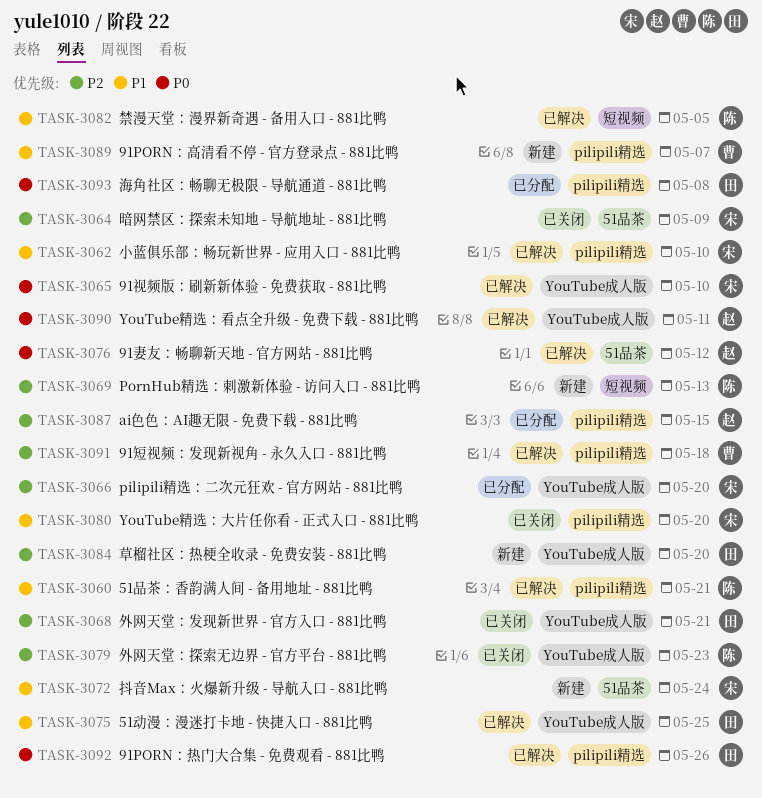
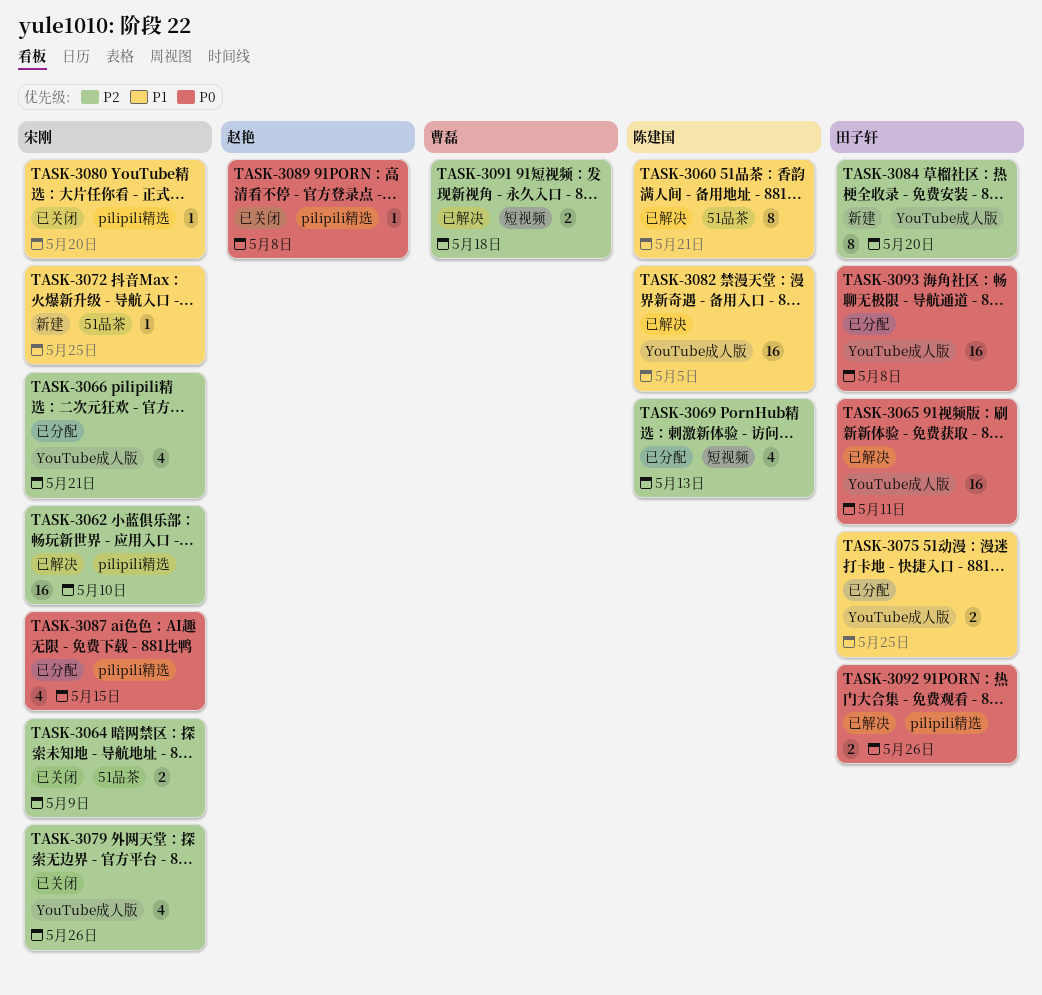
TASK-3060, label: pilipili精选 -> 51品茶
TASK-3062, priority: P1 -> P2
TASK-3065, owner: 宋刚 -> 田子轩
TASK-3065, due: May 10 -> May 11
TASK-3066, due: May 20 -> May 21
TASK-3068: present -> none
TASK-3069, status: 新建 -> 已分配
TASK-3072, due: May 24 -> May 25
TASK-3075, status: 已解决 -> 已分配
TASK-3076: present -> none
TASK-3079, owner: 陈建国 -> 宋刚
TASK-3079, due: May 23 -> May 26
TASK-3082, label: 短视频 -> YouTube成人版
TASK-3087, owner: 赵艳 -> 宋刚
TASK-3087, priority: P2 -> P0
TASK-3089, status: 新建 -> 已关闭
TASK-3089, owner: 曹磊 -> 赵艳
TASK-3089, priority: P1 -> P0
TASK-3089, due: May 7 -> May 8
TASK-3090: present -> none
TASK-3091, label: pilipili精选 -> 短视频
TASK-3093, label: pilipili精选 -> YouTube成人版

